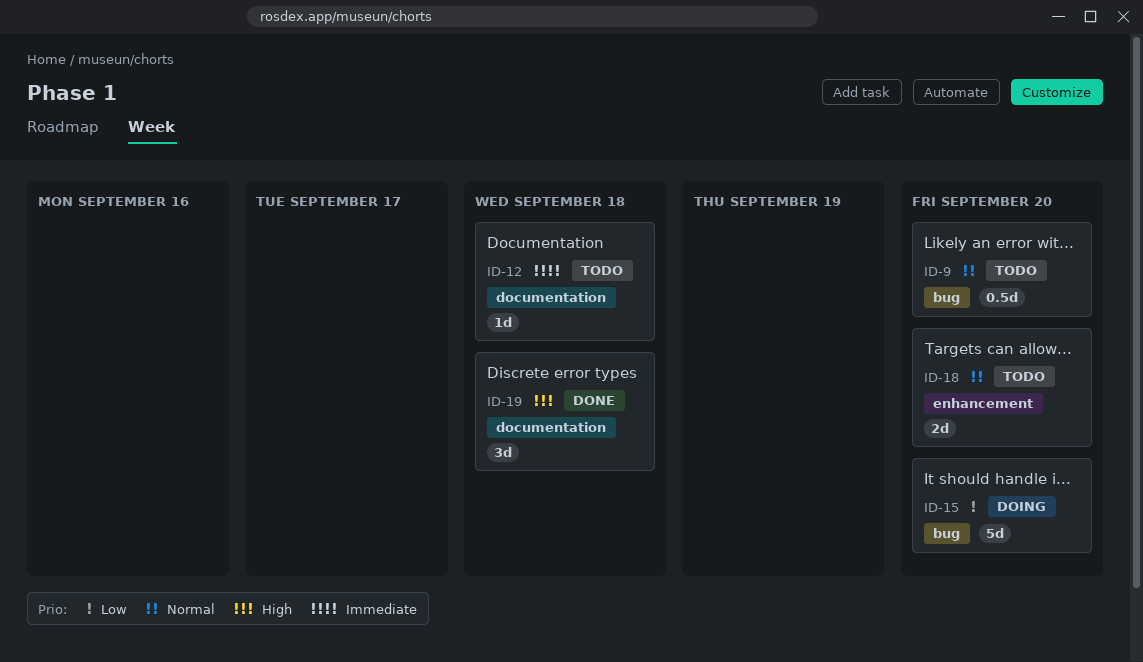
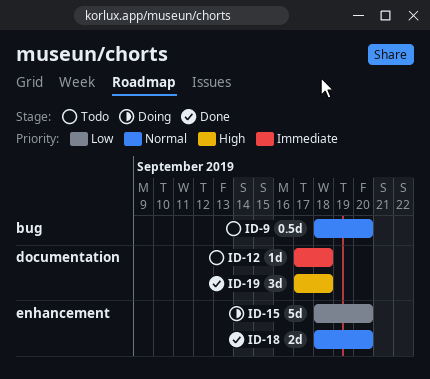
ID-15, label: bug -> enhancement
ID-18, status: Todo -> Done

